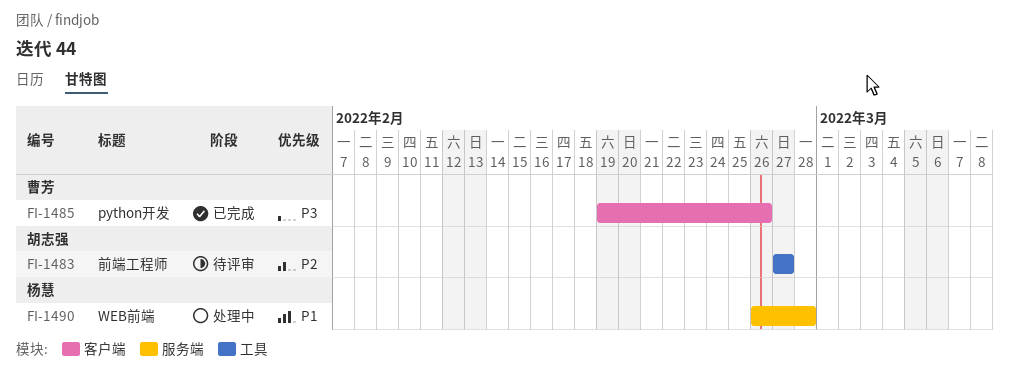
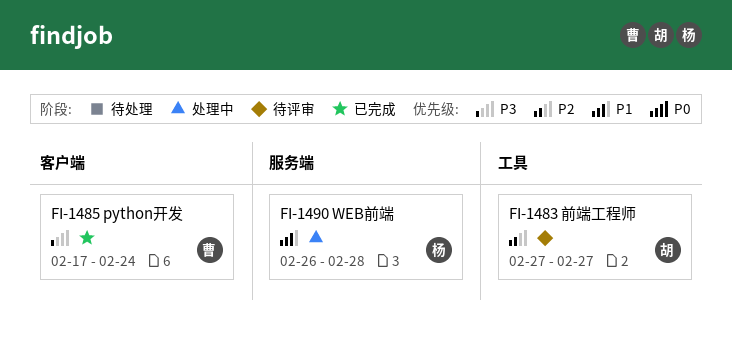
FI-1485, start: Feb 19 -> Feb 17
FI-1485, due: Feb 26 -> Feb 24

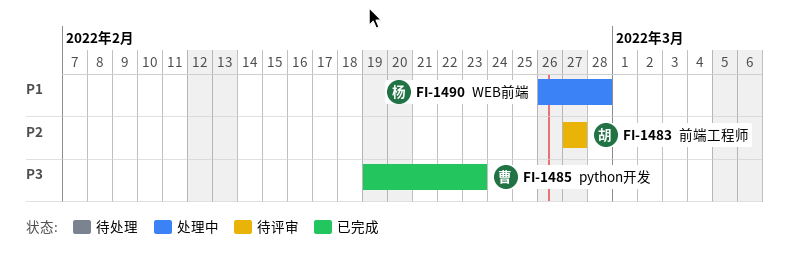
FI-1485, start: Feb 17 -> Feb 19
FI-1485, due: Feb 24 -> Feb 23

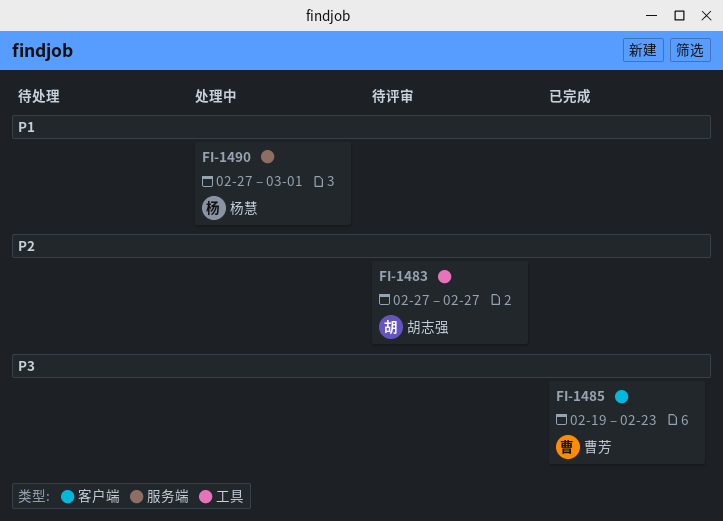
FI-1490, start: Feb 26 -> Feb 27
FI-1490, due: Feb 28 -> Mar 1

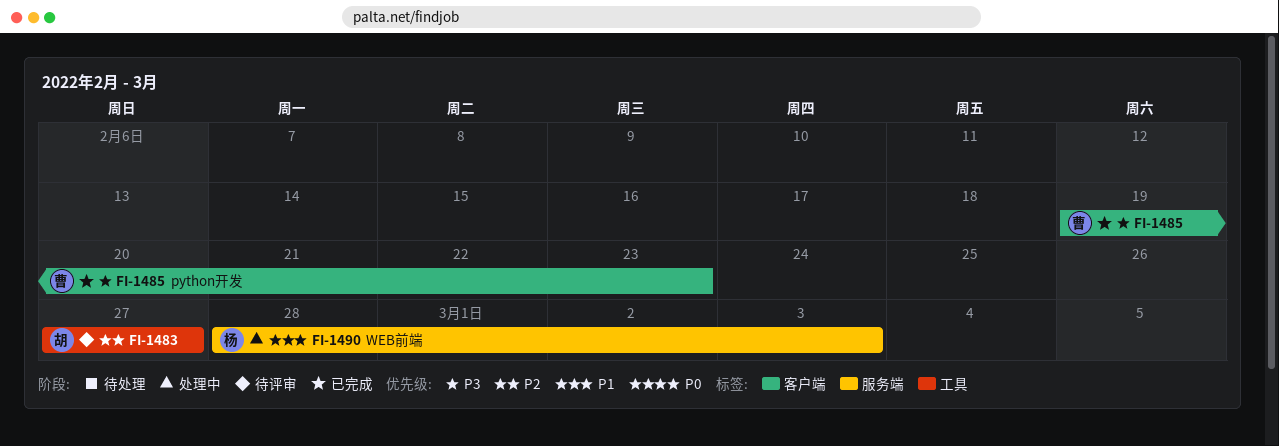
FI-1490, start: Feb 27 -> Feb 28
FI-1490, due: Mar 1 -> Mar 3

